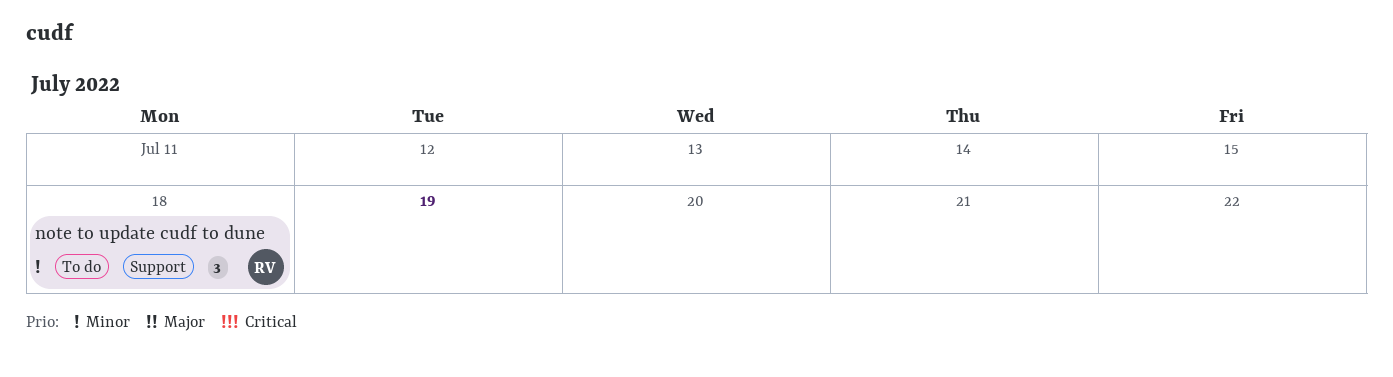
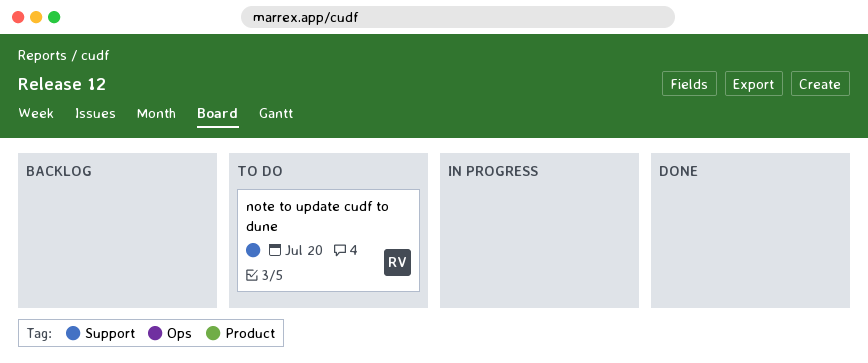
note to update cudf to dune, due: Jul 18 -> Jul 20

